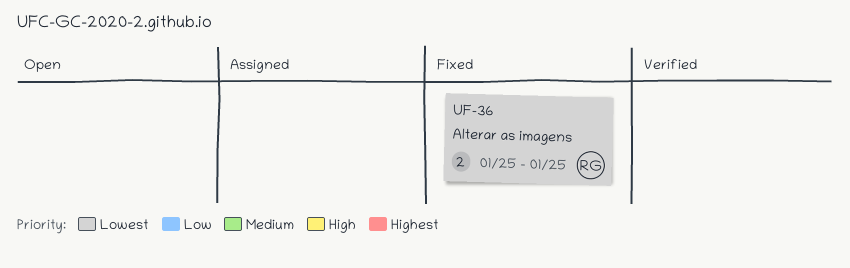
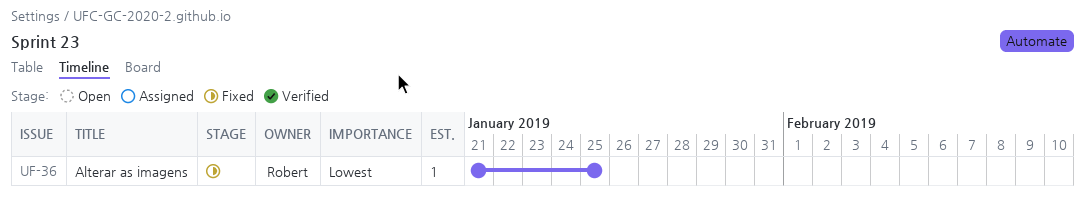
UF-36, estimate: 2 -> 1
UF-36, start: Jan 25 -> Jan 21

